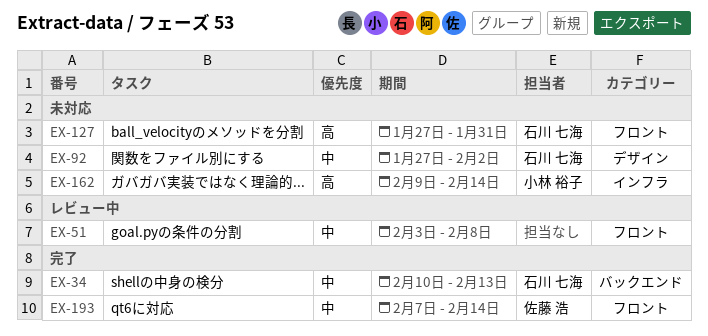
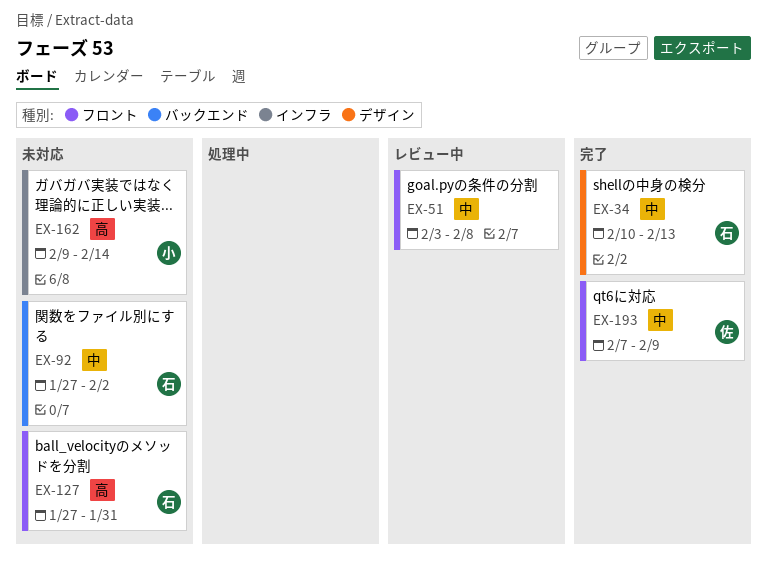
EX-34, label: バックエンド -> デザイン
EX-92, label: デザイン -> バックエンド
EX-193, due: Feb 14 -> Feb 9

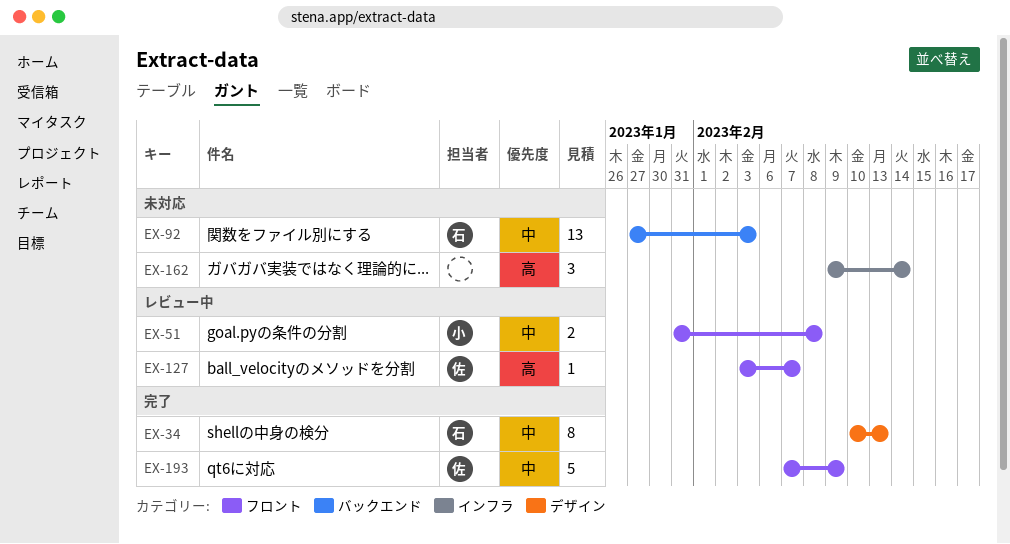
EX-51, owner: none -> 小
EX-51, start: Feb 3 -> Jan 31
EX-92, due: Feb 2 -> Feb 3
EX-127, status: 未対応 -> レビュー中
EX-127, owner: 石 -> 佐
EX-127, start: Jan 27 -> Feb 3
EX-127, due: Jan 31 -> Feb 7
EX-162, owner: 小 -> none

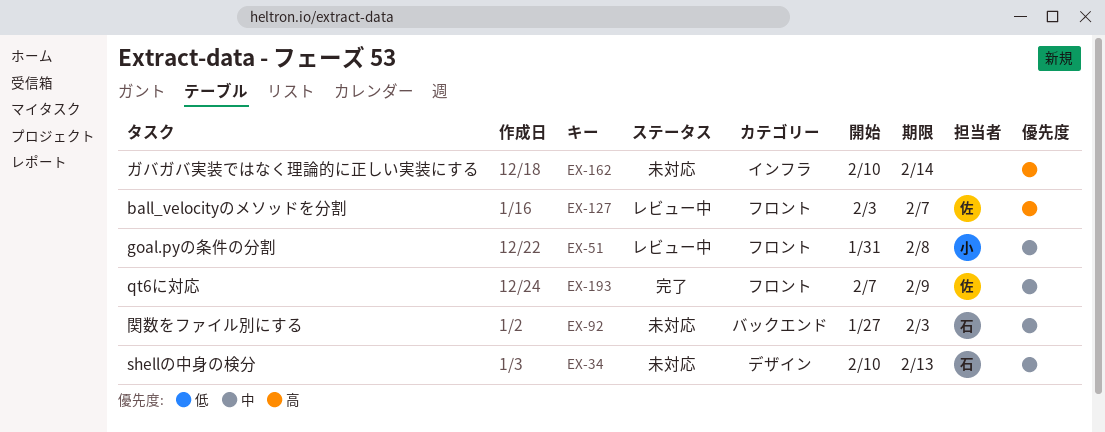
EX-34, status: 完了 -> 未対応
EX-162, start: Feb 9 -> Feb 10

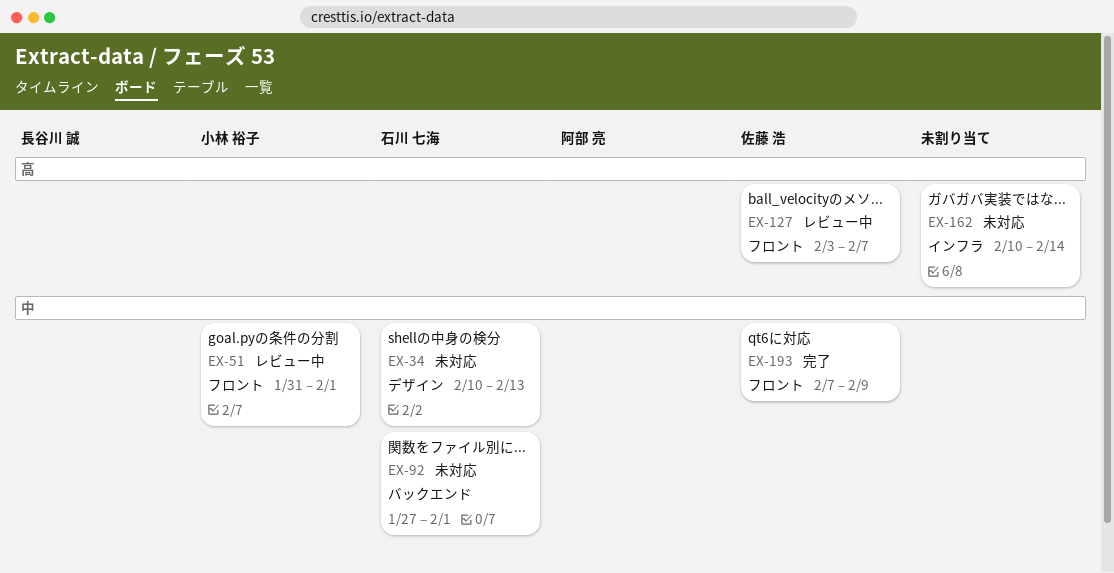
EX-51, due: Feb 8 -> Feb 1
EX-92, due: Feb 3 -> Feb 1

